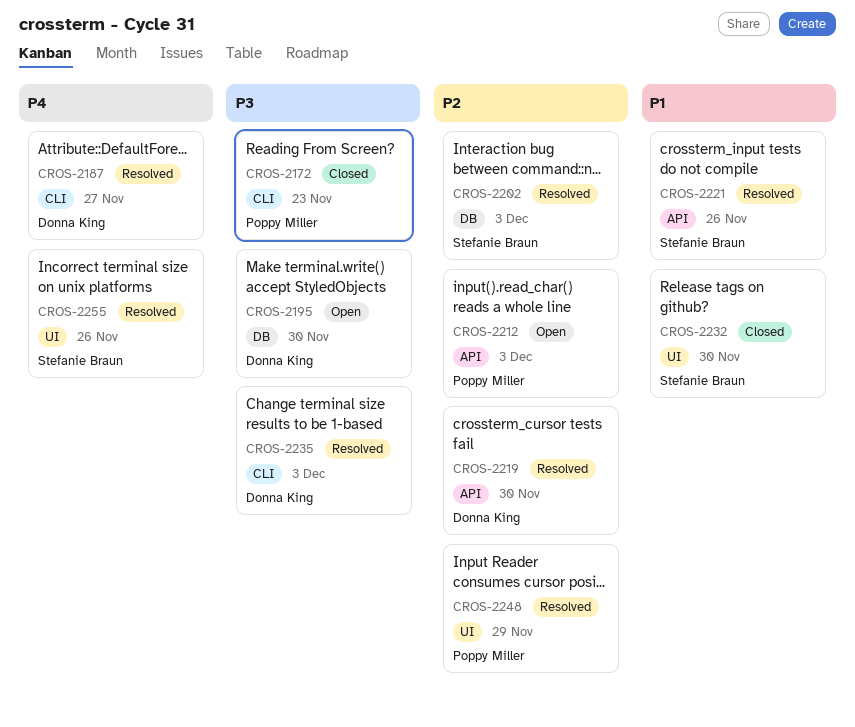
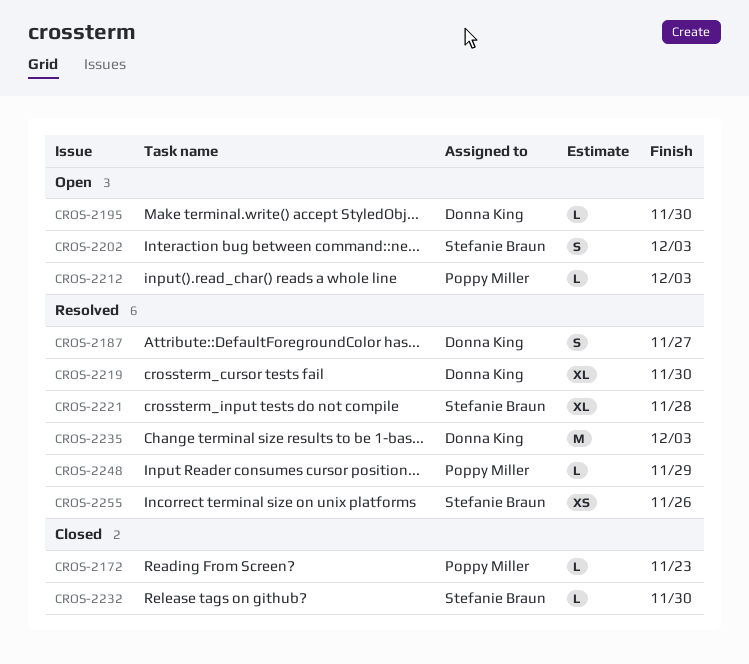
CROS-2202, status: Resolved -> Open
CROS-2221, due: Nov 26 -> Nov 28

